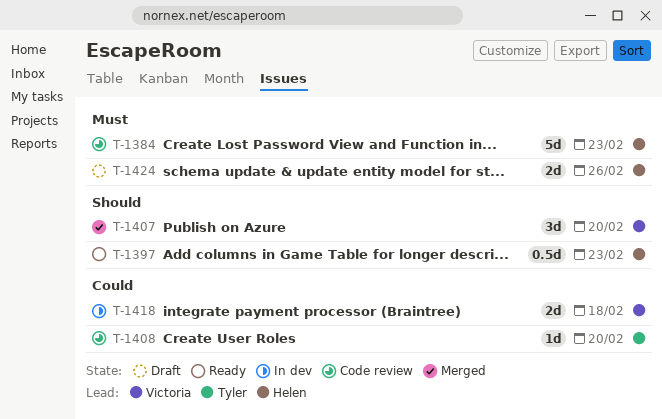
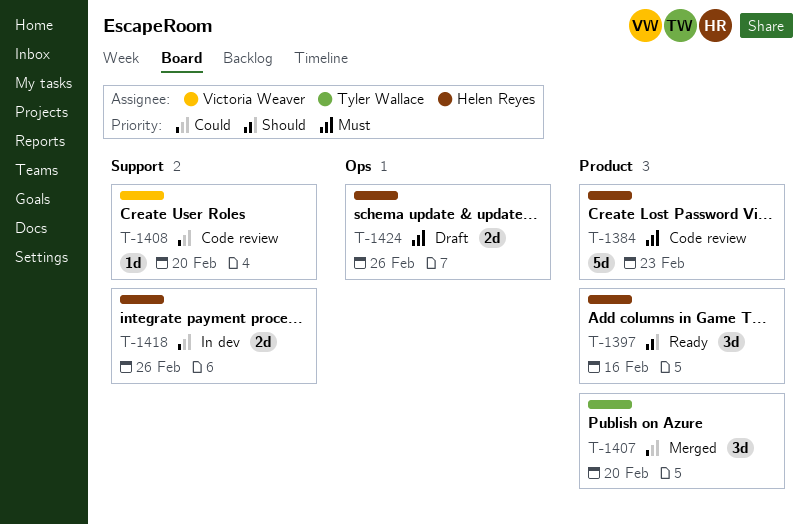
T-1397, estimate: 0.5d -> 3d
T-1397, due: Feb 23 -> Feb 16
T-1407, owner: Victoria Weaver -> Tyler Wallace
T-1407, priority: Should -> Could
T-1408, owner: Tyler Wallace -> Victoria Weaver
T-1418, owner: Victoria Weaver -> Helen Reyes
T-1418, due: Feb 18 -> Feb 26

